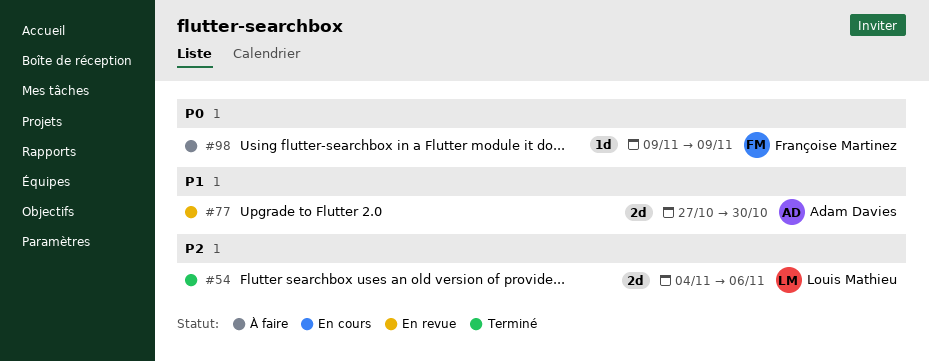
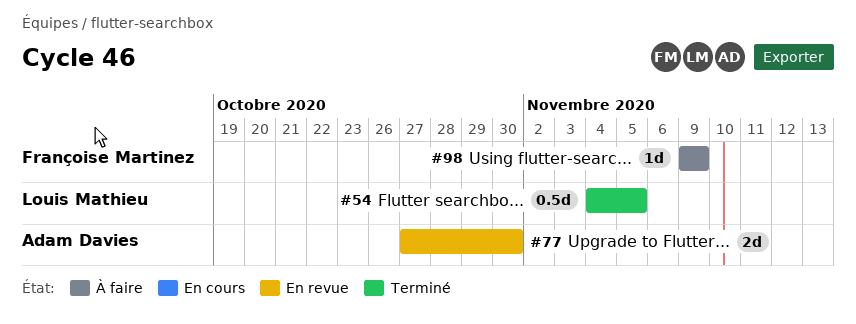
#54, estimate: 2d -> 0.5d
#54, due: Nov 6 -> Nov 5

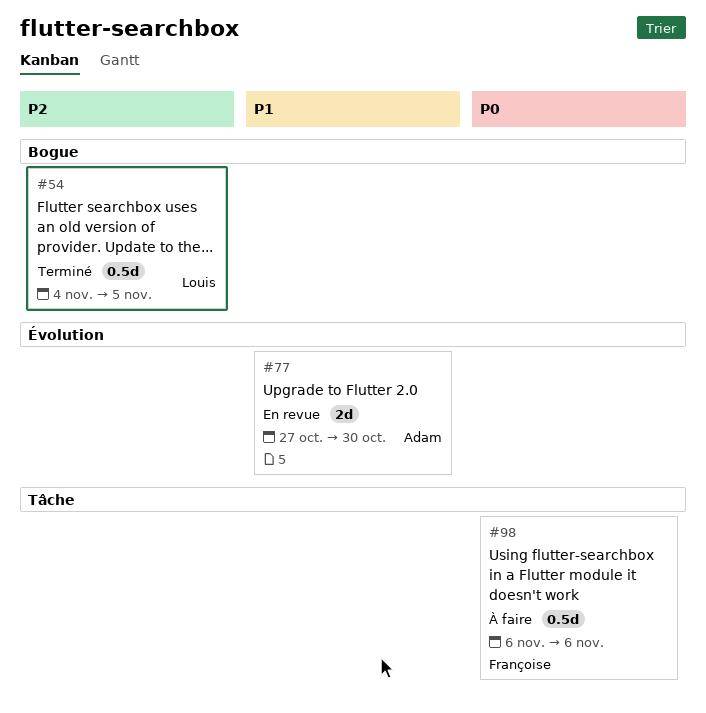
#98, estimate: 1d -> 0.5d
#98, start: Nov 9 -> Nov 6
#98, due: Nov 9 -> Nov 6

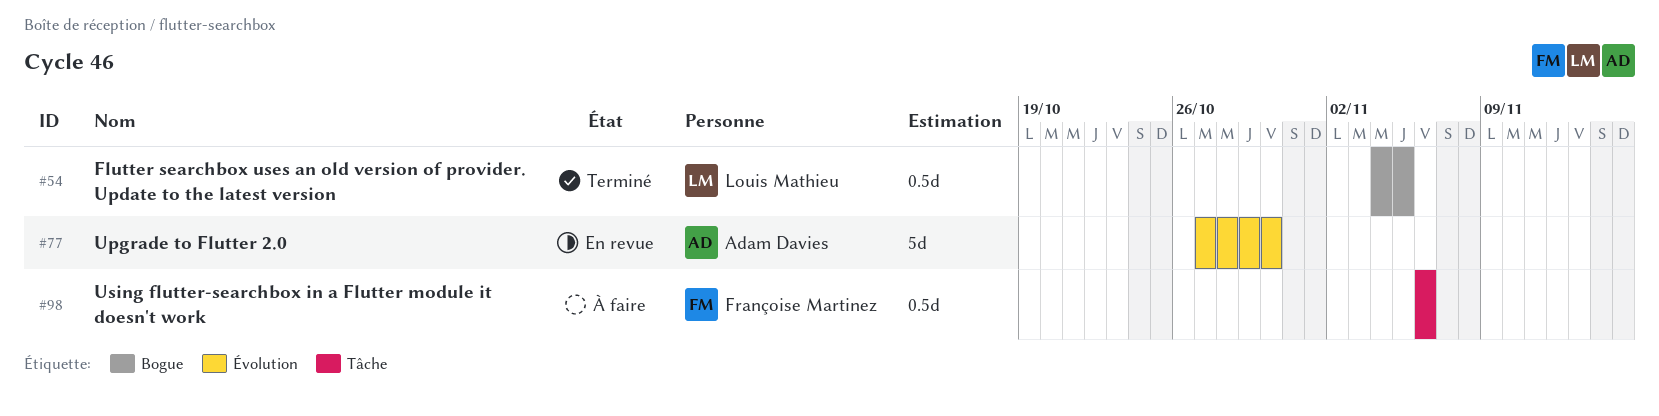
#77, estimate: 2d -> 5d

